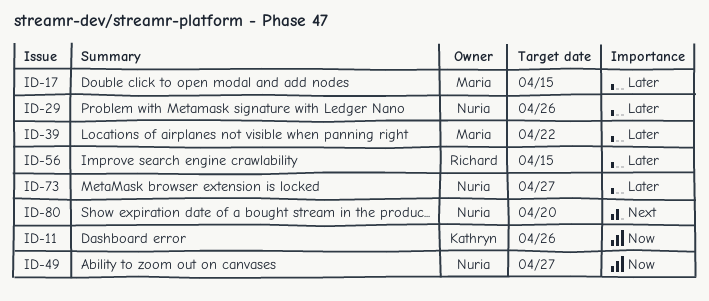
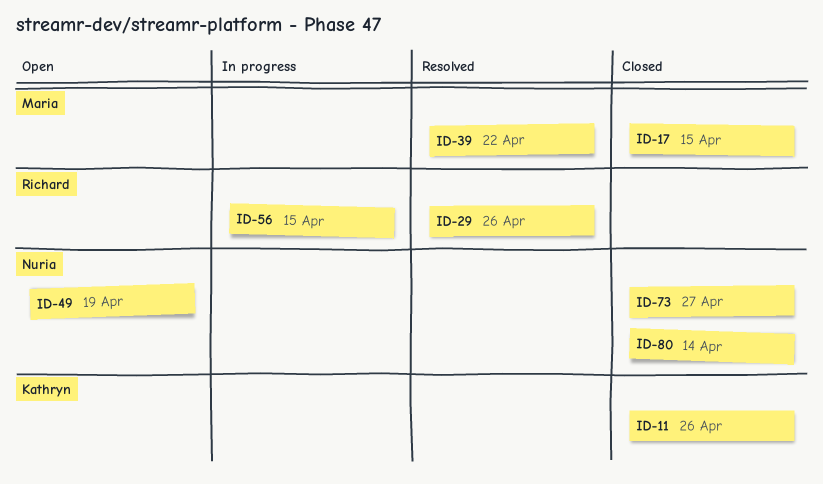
ID-29, owner: Nuria -> Richard
ID-49, due: Apr 27 -> Apr 19
ID-80, due: Apr 20 -> Apr 14

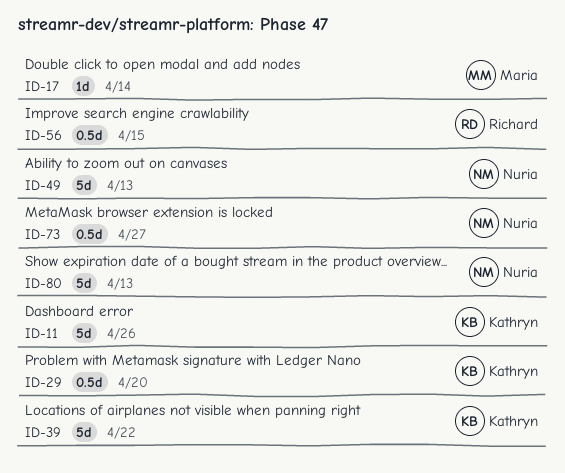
ID-17, due: Apr 15 -> Apr 14
ID-29, owner: Richard -> Kathryn
ID-29, due: Apr 26 -> Apr 20
ID-39, owner: Maria -> Kathryn
ID-49, due: Apr 19 -> Apr 13
ID-80, due: Apr 14 -> Apr 13

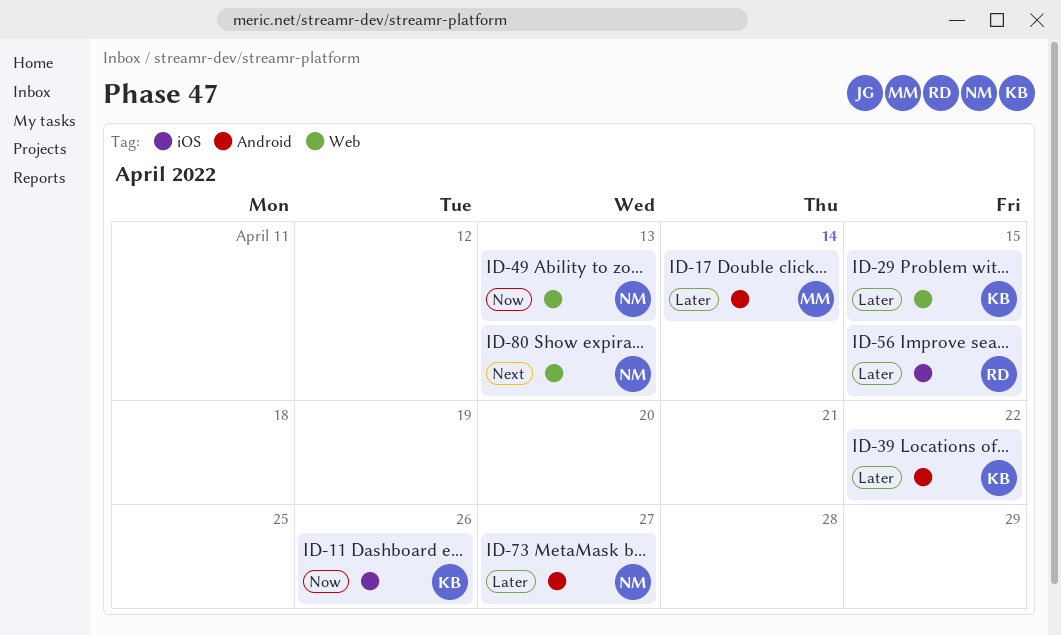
ID-29, due: Apr 20 -> Apr 15

